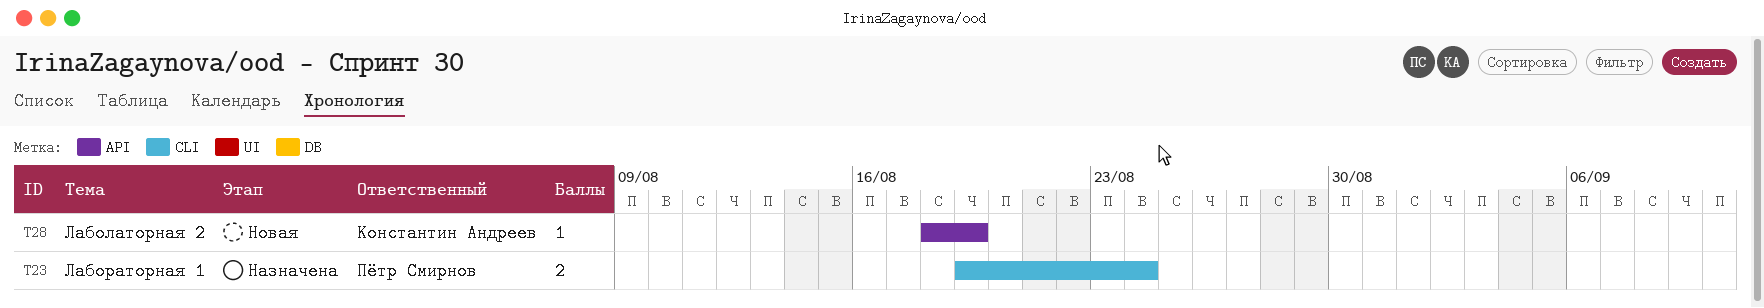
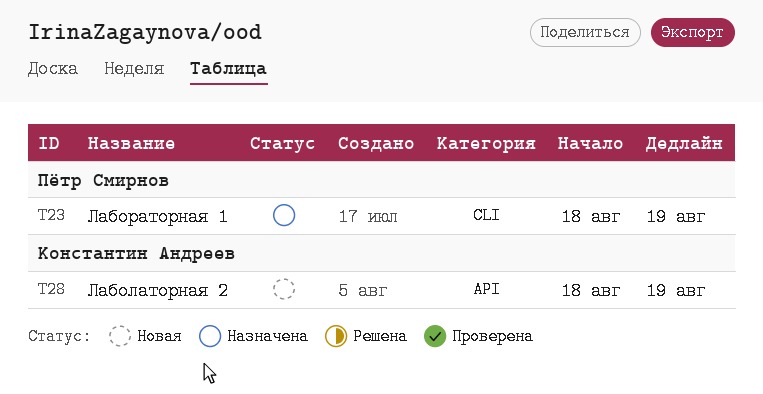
T23, start: Aug 19 -> Aug 18
T23, due: Aug 24 -> Aug 19

